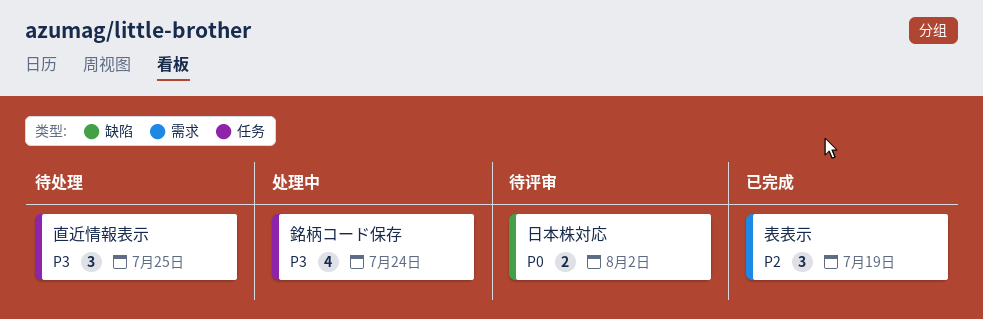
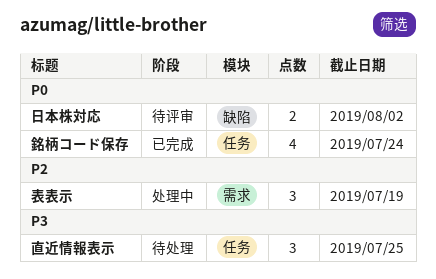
表表示, status: 已完成 -> 处理中
銘柄コード保存, status: 处理中 -> 已完成
銘柄コード保存, priority: P3 -> P0

